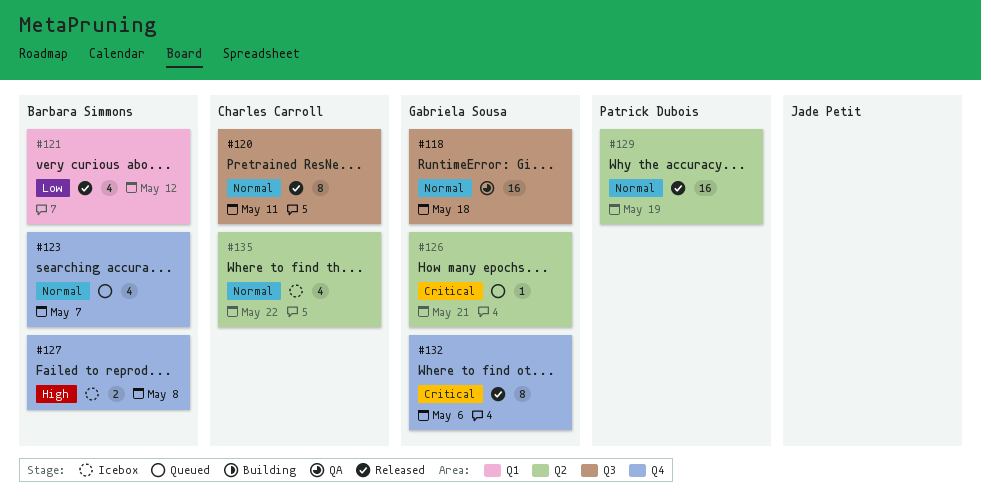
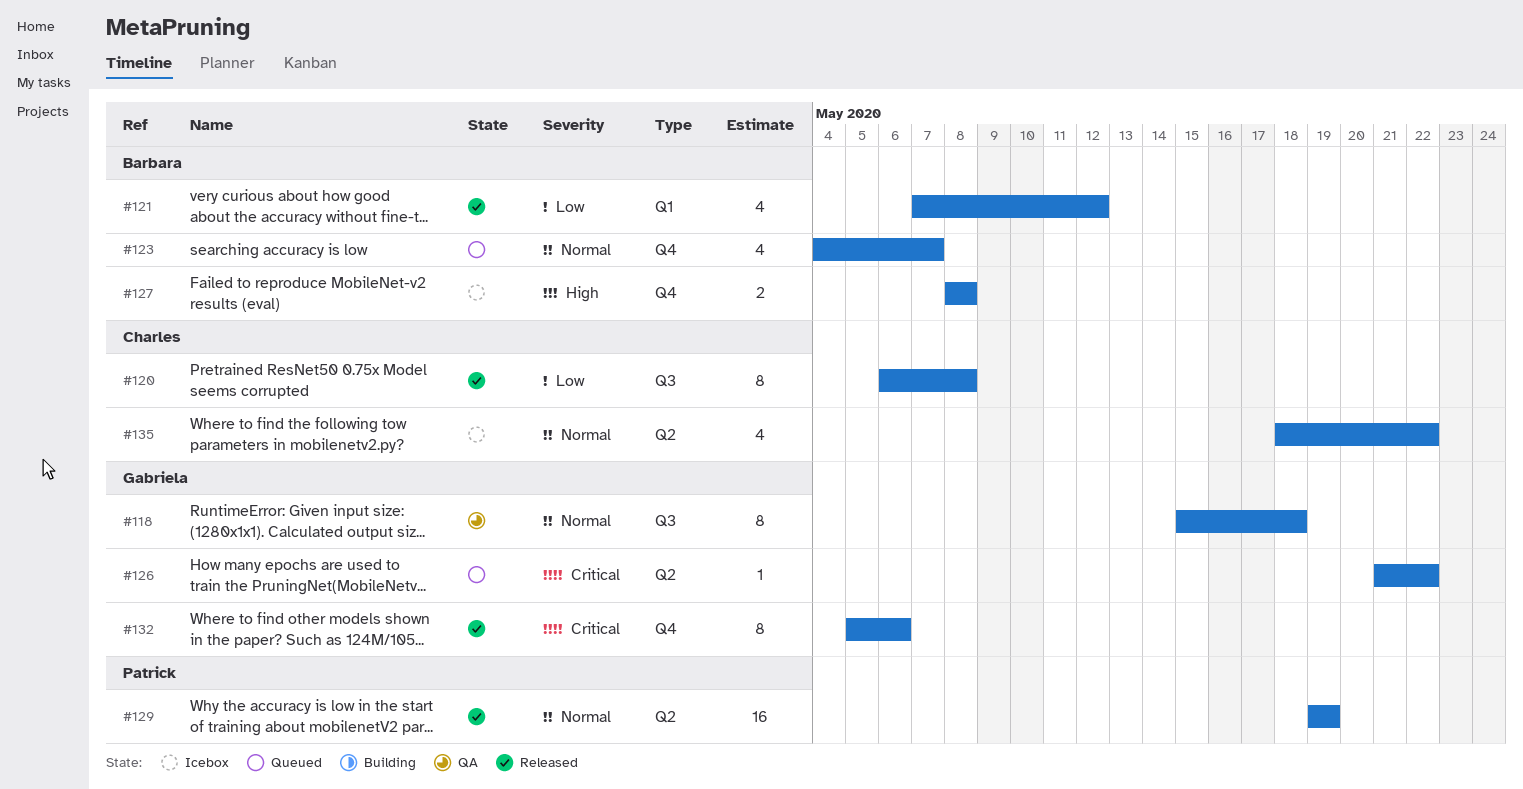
#118, estimate: 16 -> 8
#120, priority: Normal -> Low
#120, due: May 11 -> May 8
#126, due: May 21 -> May 22

